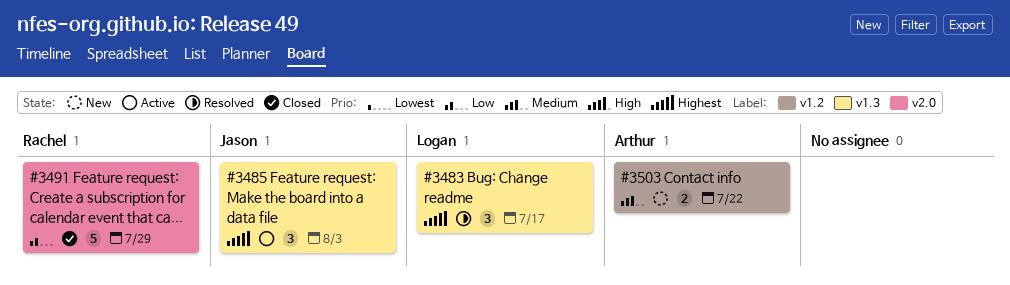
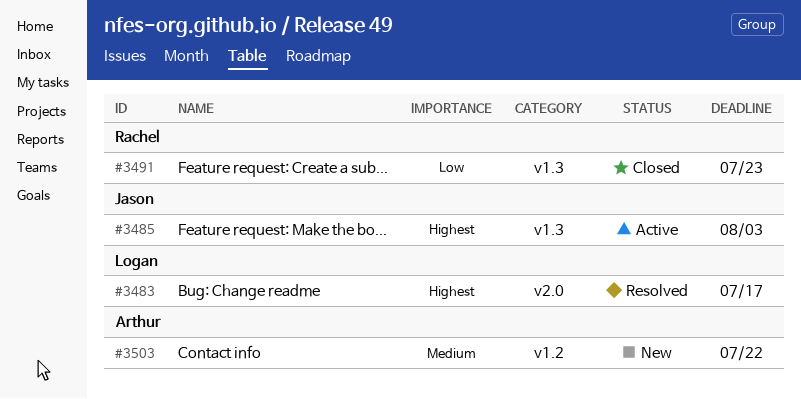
#3483, label: v1.3 -> v2.0
#3491, label: v2.0 -> v1.3
#3491, due: Jul 29 -> Jul 23

